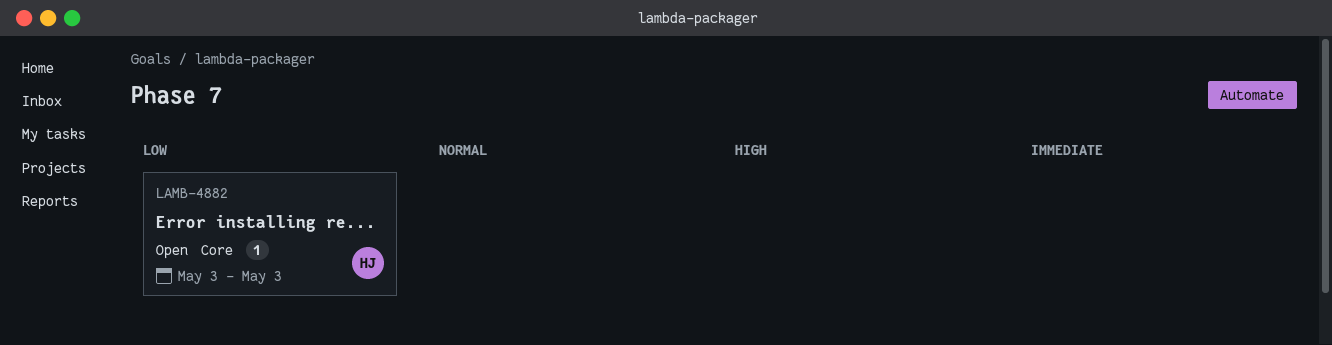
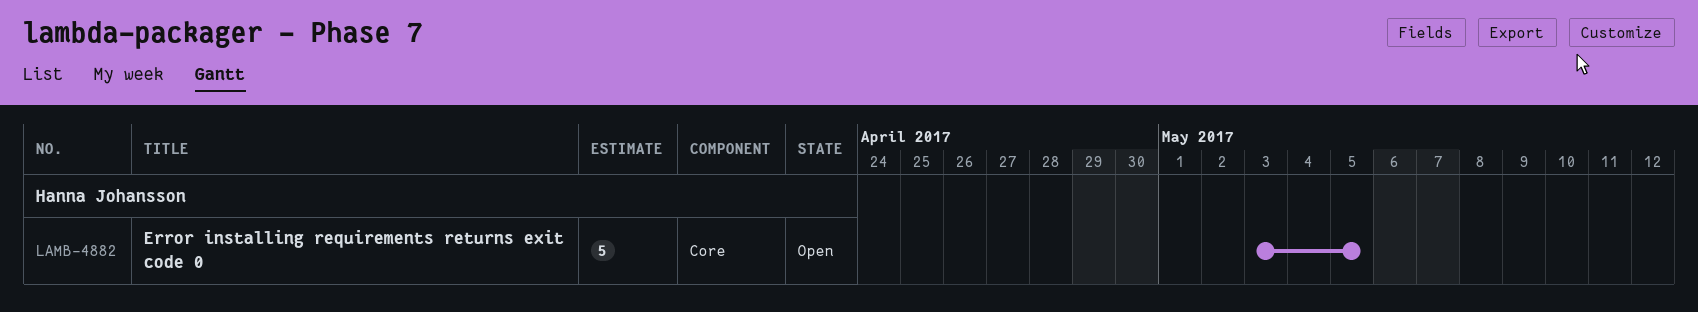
LAMB-4882, estimate: 1 -> 5
LAMB-4882, due: May 3 -> May 5

